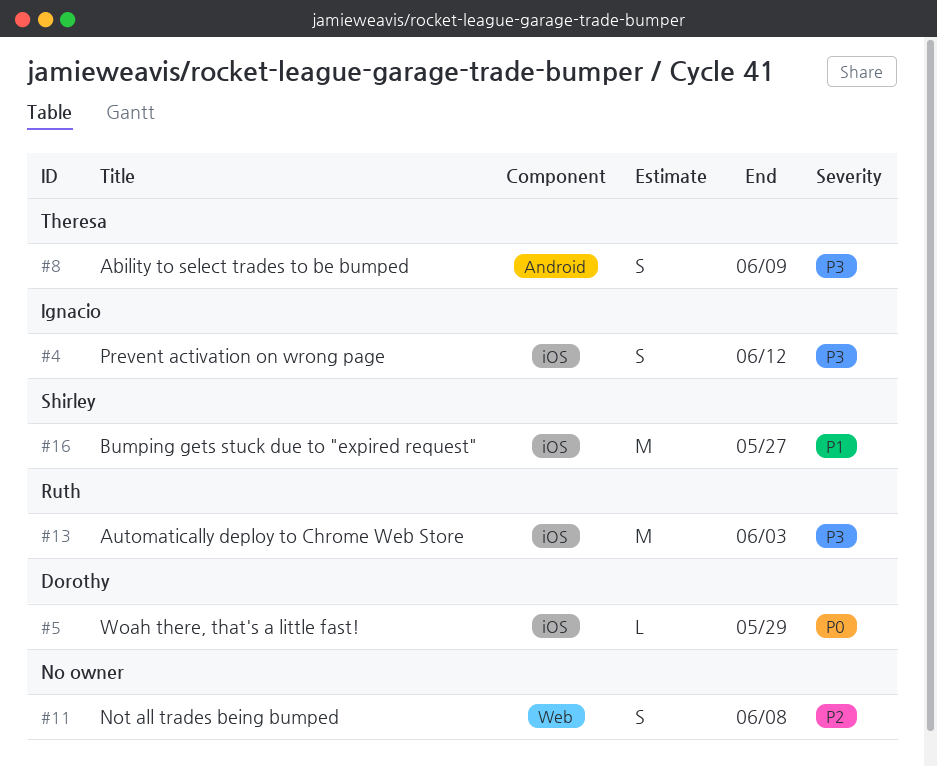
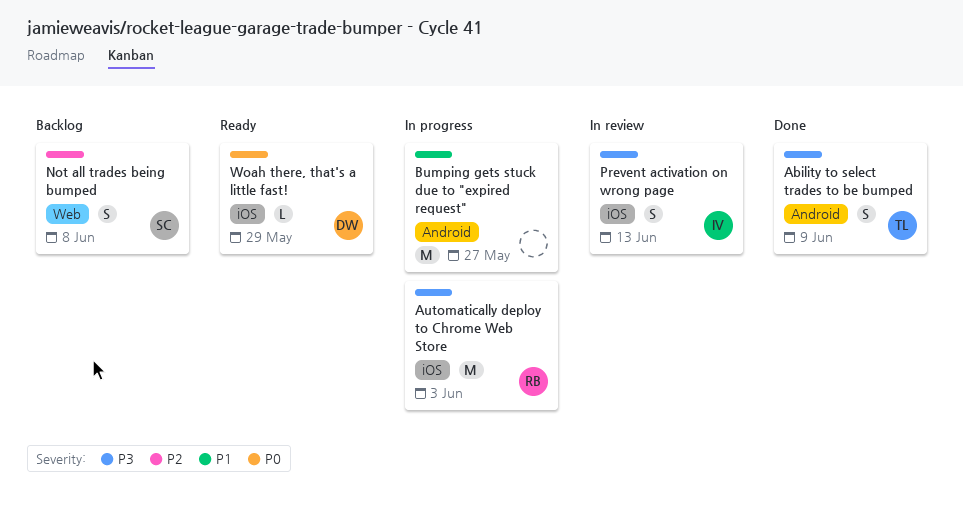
Bumping gets stuck due to "expired request", owner: Shirley -> none
Bumping gets stuck due to "expired request", label: iOS -> Android
Not all trades being bumped, owner: none -> Shirley
Prevent activation on wrong page, due: Jun 12 -> Jun 13

